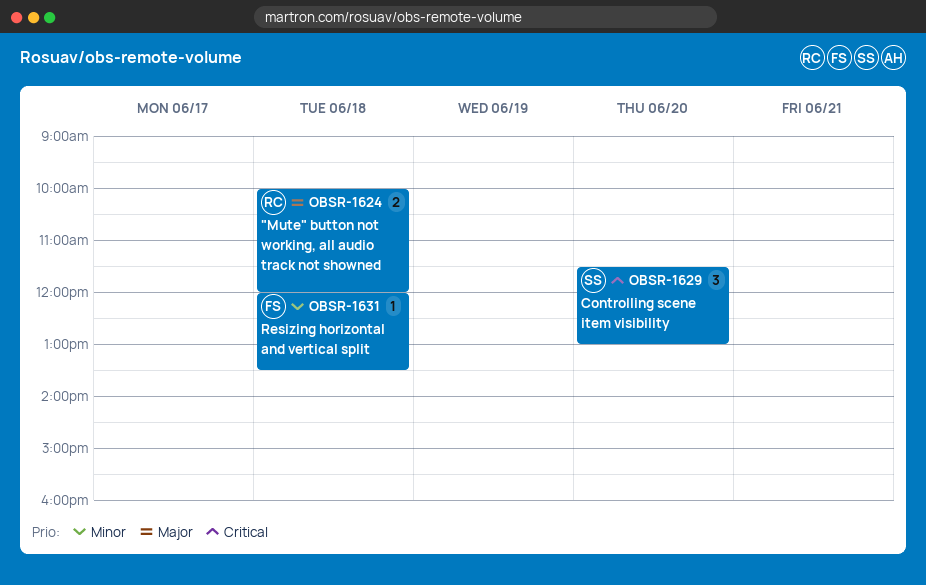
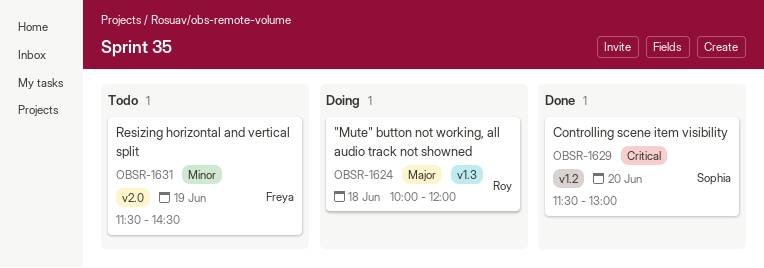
OBSR-1631, day: Jun 18 -> Jun 19
OBSR-1631, begins: 12:00 -> 11:30
OBSR-1631, ends: 13:30 -> 14:30

